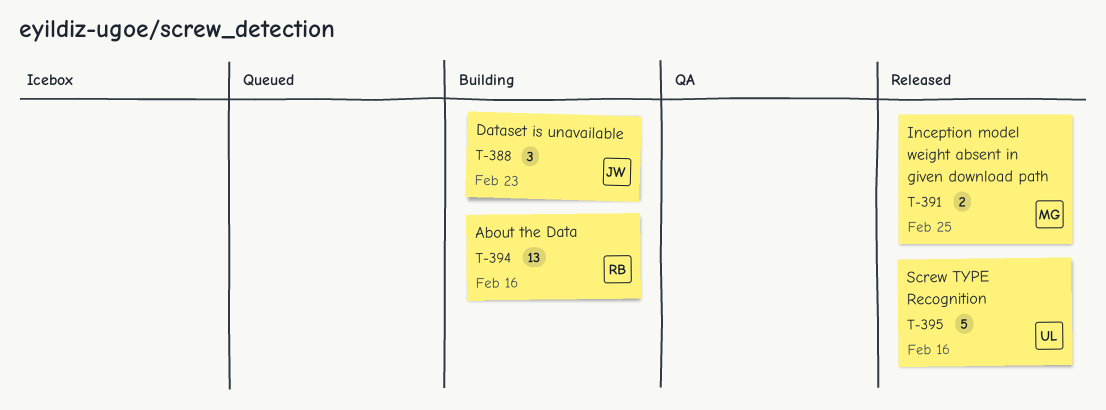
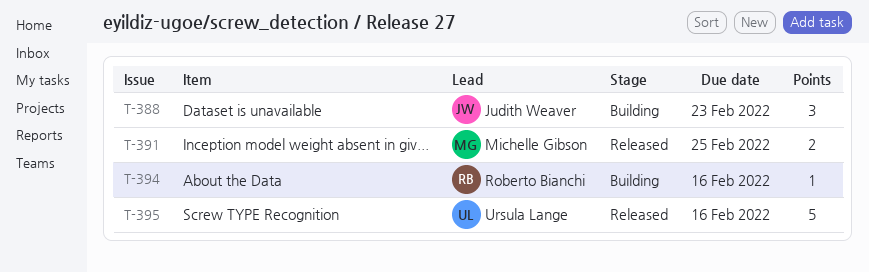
T-394, estimate: 13 -> 1

